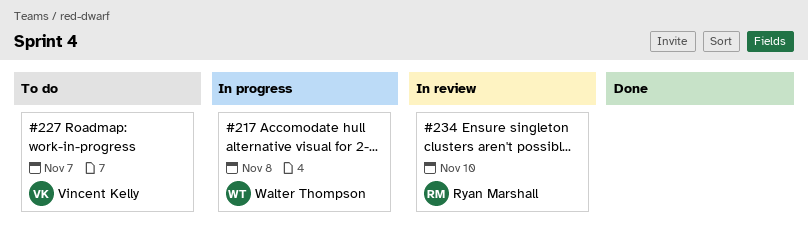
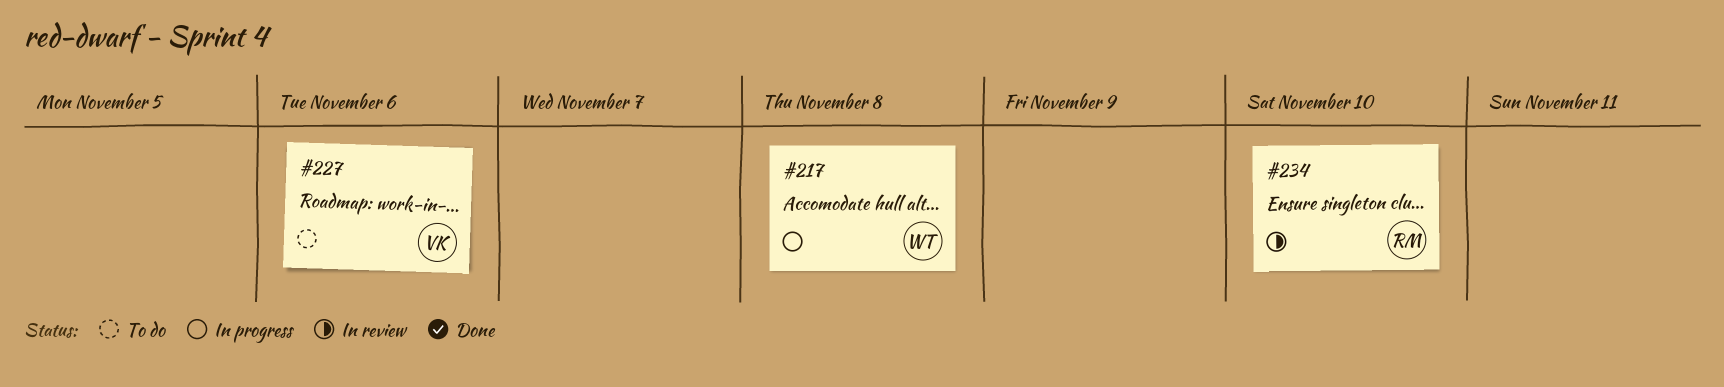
#227, due: Nov 7 -> Nov 6

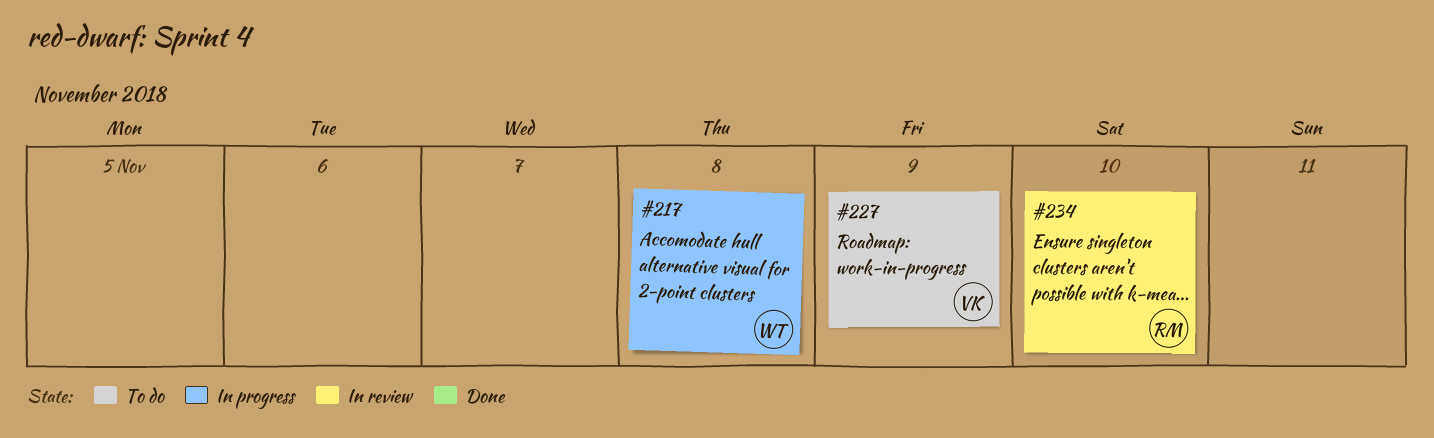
#227, due: Nov 6 -> Nov 9

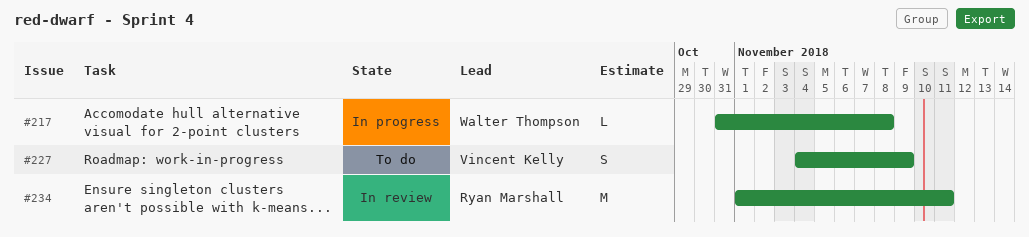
#234, due: Nov 10 -> Nov 11

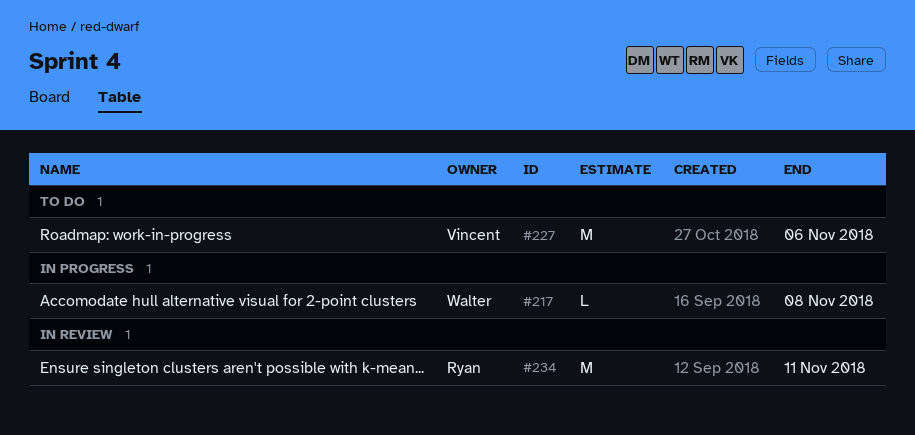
#227, estimate: S -> M
#227, due: Nov 9 -> Nov 6

